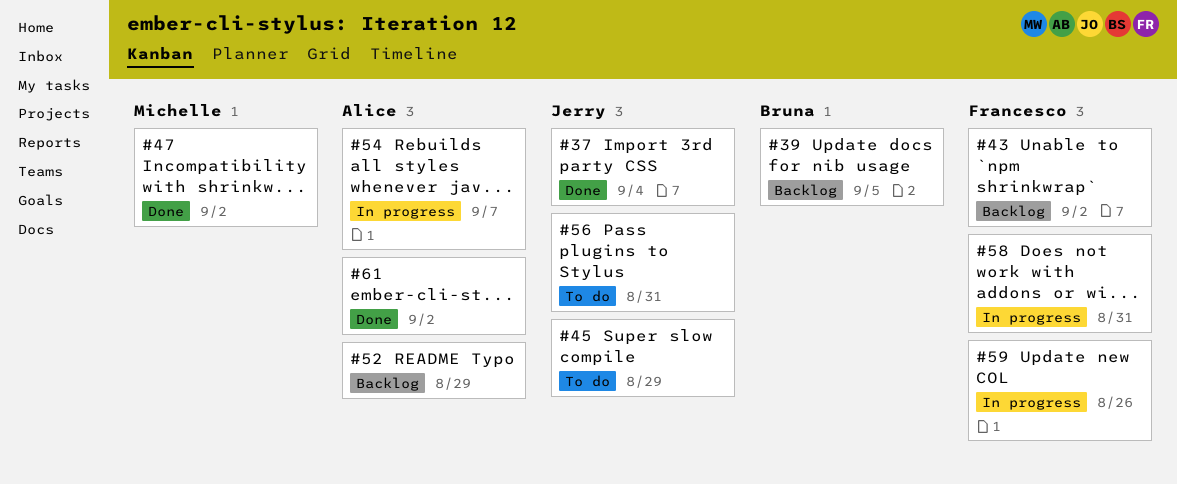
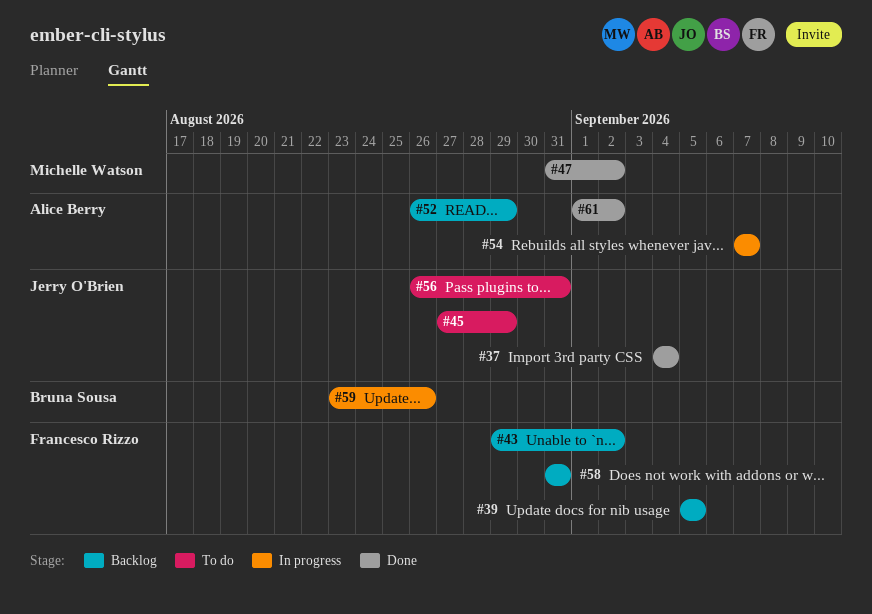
#39, owner: Bruna Sousa -> Francesco Rizzo
#58, status: In progress -> Backlog
#59, owner: Francesco Rizzo -> Bruna Sousa

